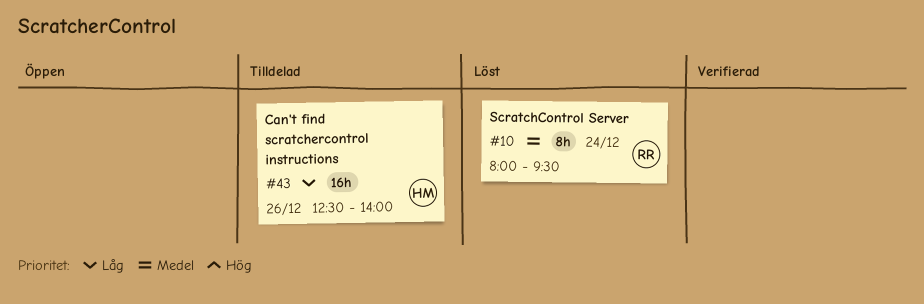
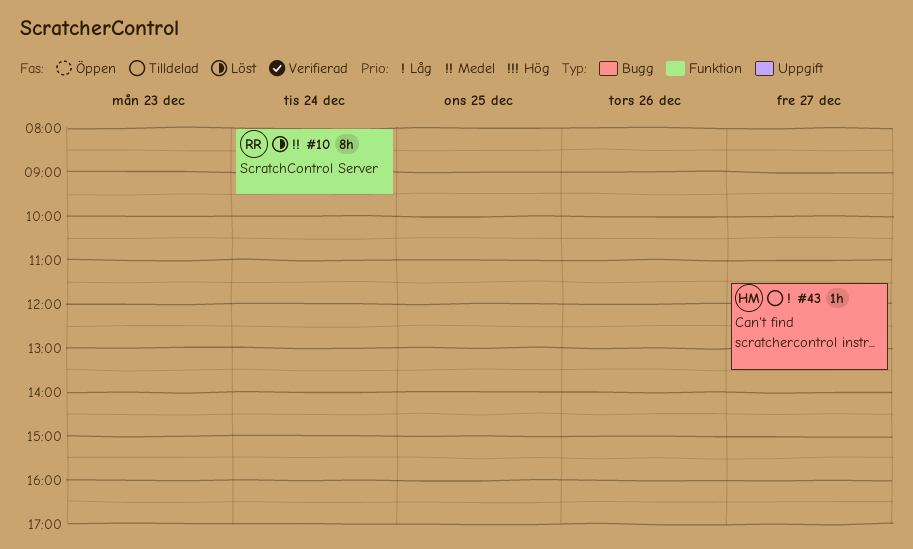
#43, estimate: 16h -> 1h
#43, day: Dec 26 -> Dec 27
#43, begins: 12:30 -> 11:30
#43, ends: 14:00 -> 13:30

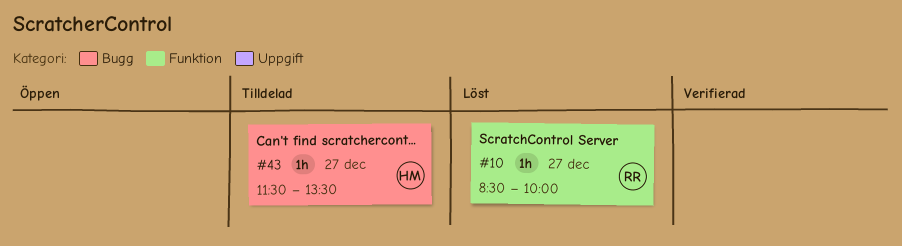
#10, estimate: 8h -> 1h
#10, day: Dec 24 -> Dec 27
#10, begins: 08:00 -> 08:30
#10, ends: 09:30 -> 10:00

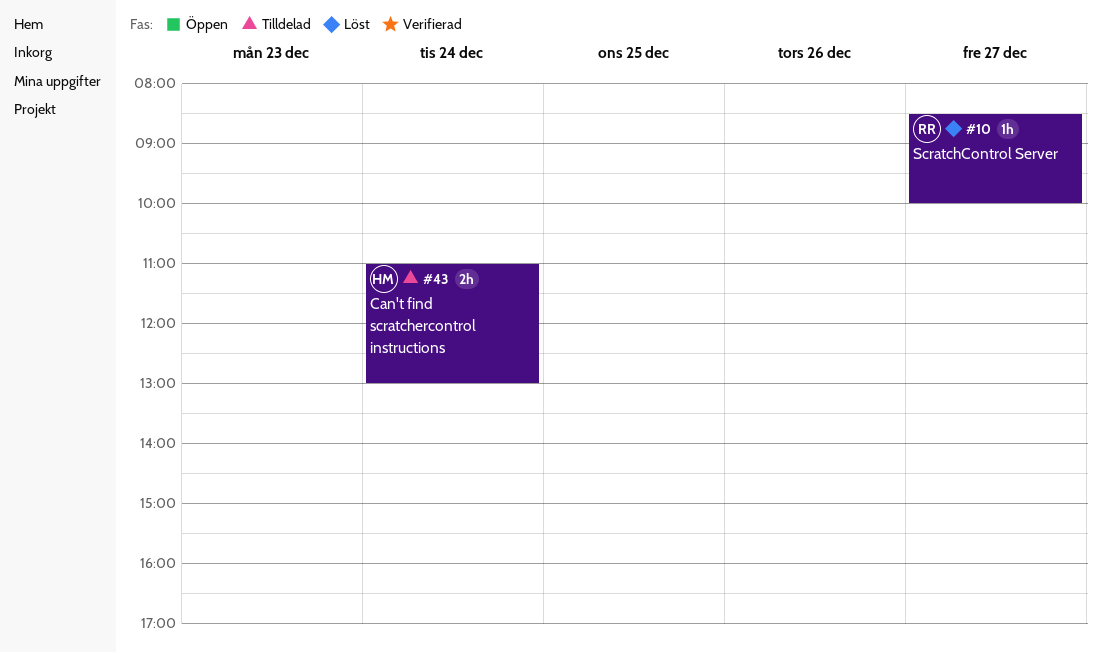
#43, estimate: 1h -> 2h
#43, day: Dec 27 -> Dec 24
#43, begins: 11:30 -> 11:00
#43, ends: 13:30 -> 13:00

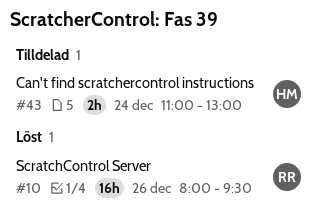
#10, estimate: 1h -> 16h
#10, day: Dec 27 -> Dec 26
#10, begins: 08:30 -> 08:00
#10, ends: 10:00 -> 09:30

